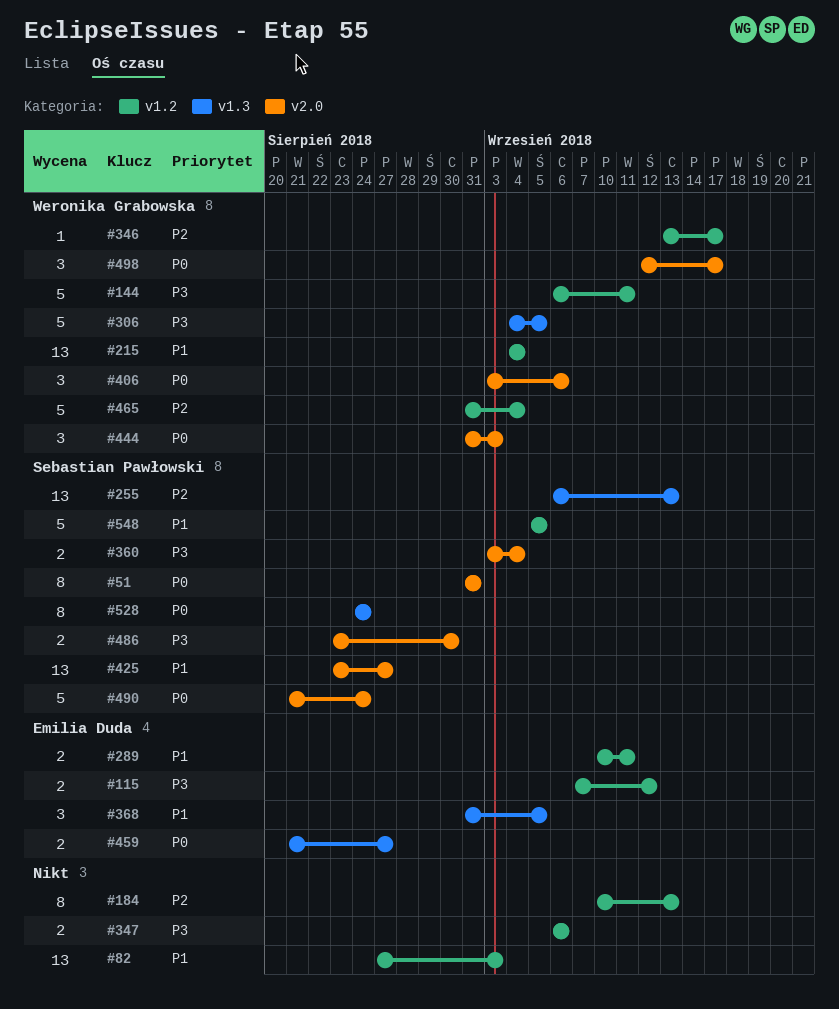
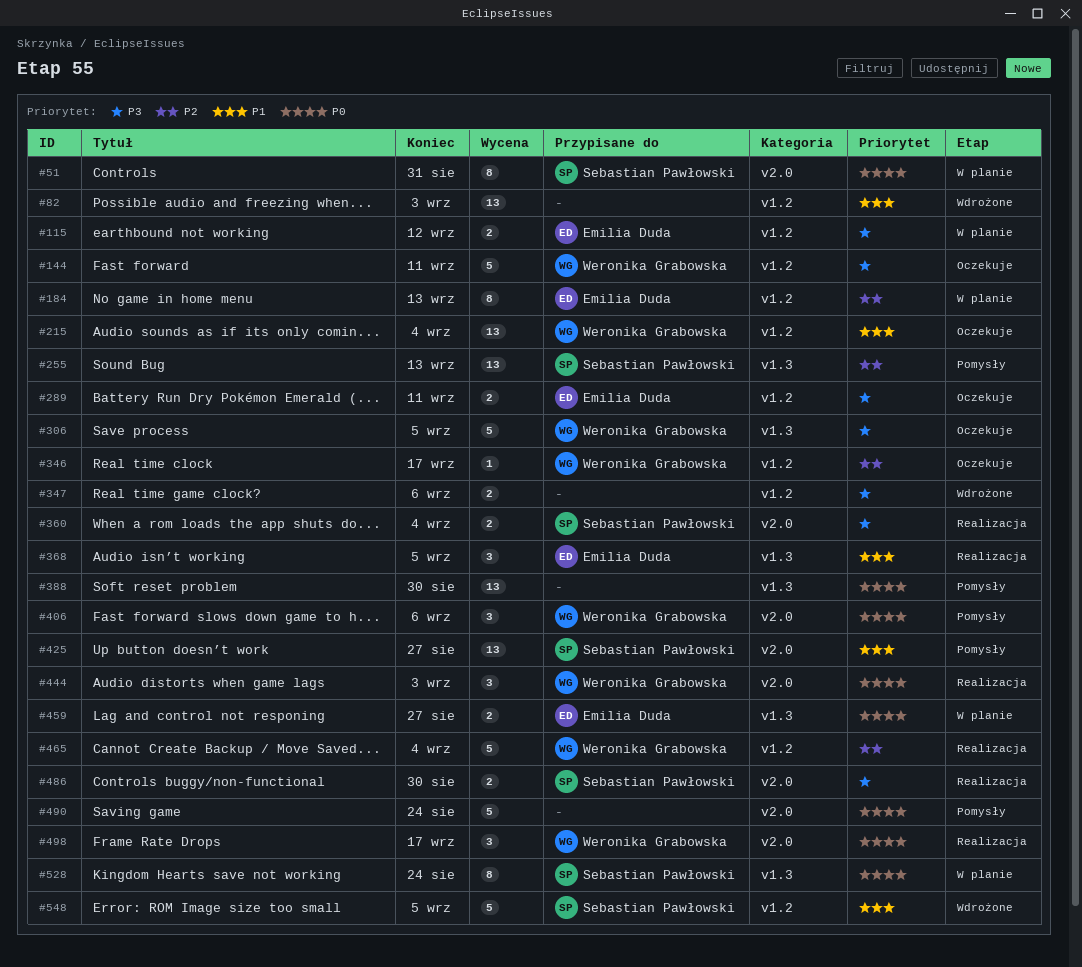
#184, owner: none -> Emilia Duda
#289, priority: P1 -> P3
#388: none -> present
#490, owner: Sebastian Pawłowski -> none

